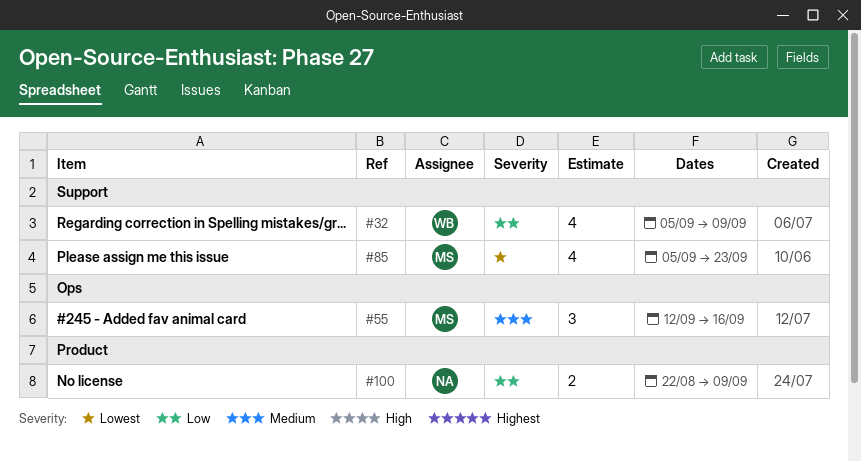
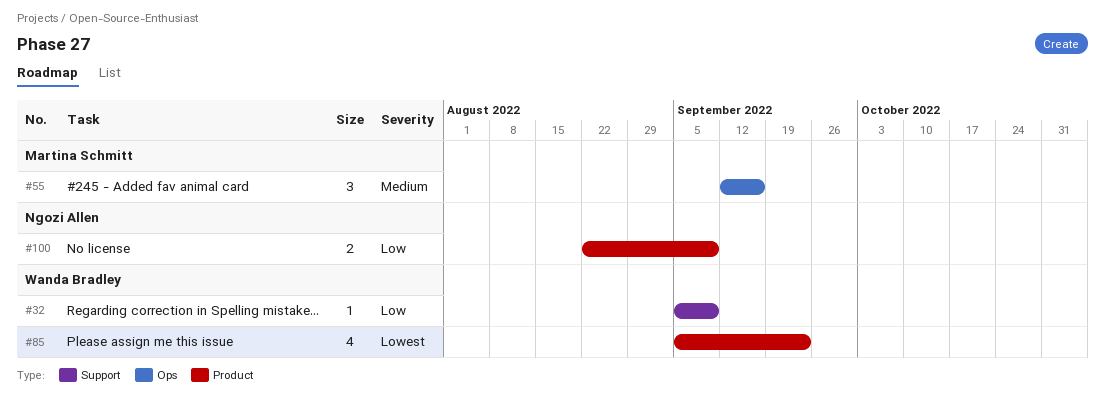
#32, estimate: 4 -> 1
#85, owner: Martina Schmitt -> Wanda Bradley
#85, label: Support -> Product

